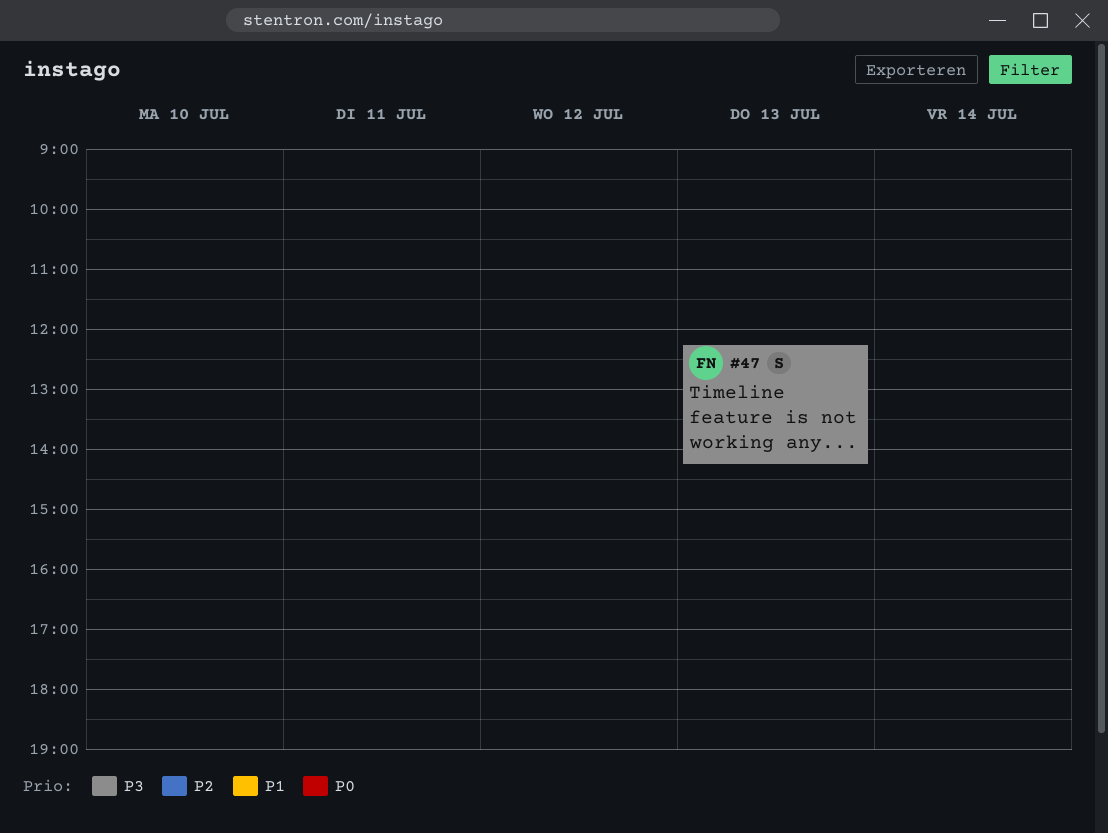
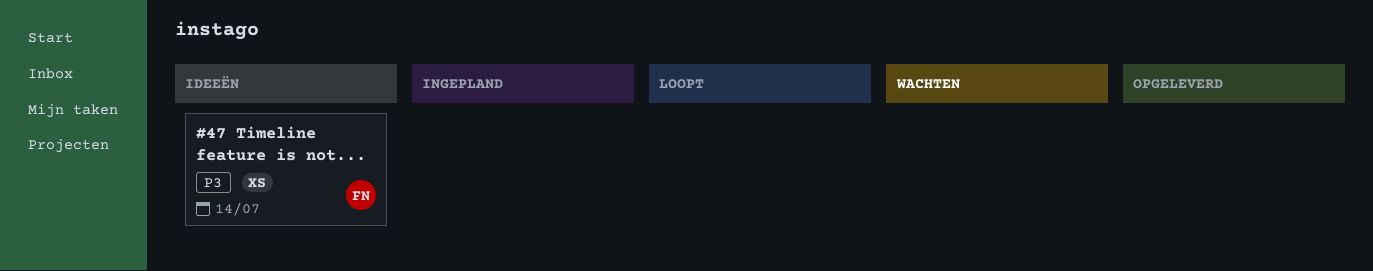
#47, estimate: S -> XS
#47, day: Jul 13 -> Jul 14

